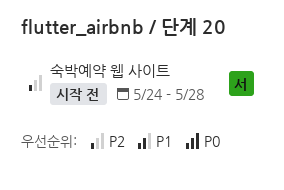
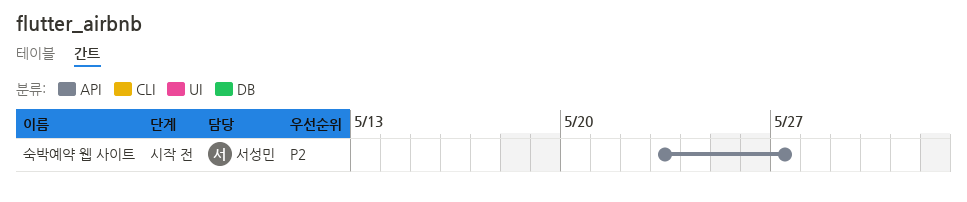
숙박예약 웹 사이트, start: May 24 -> May 23
숙박예약 웹 사이트, due: May 28 -> May 27

